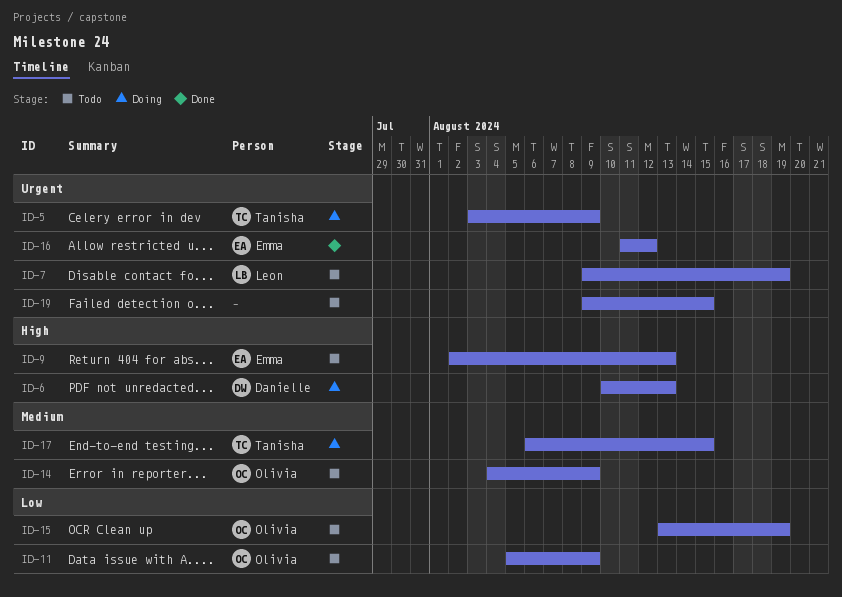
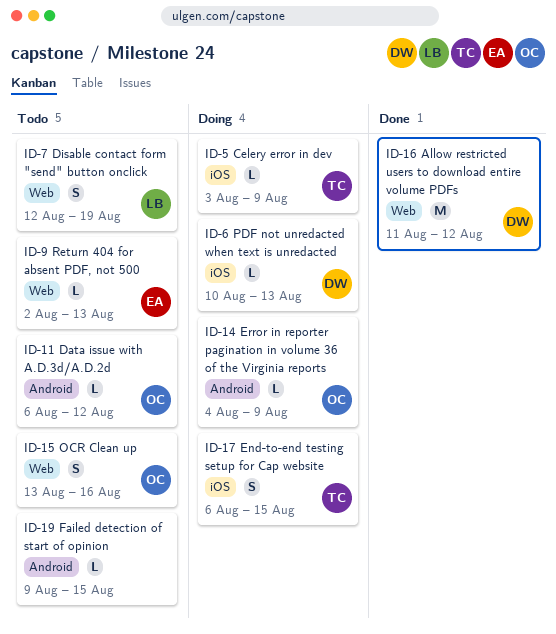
ID-7, start: Aug 9 -> Aug 12
ID-11, start: Aug 5 -> Aug 6
ID-11, due: Aug 9 -> Aug 12
ID-14, status: Todo -> Doing
ID-15, due: Aug 19 -> Aug 16
ID-16, owner: Emma -> Danielle

